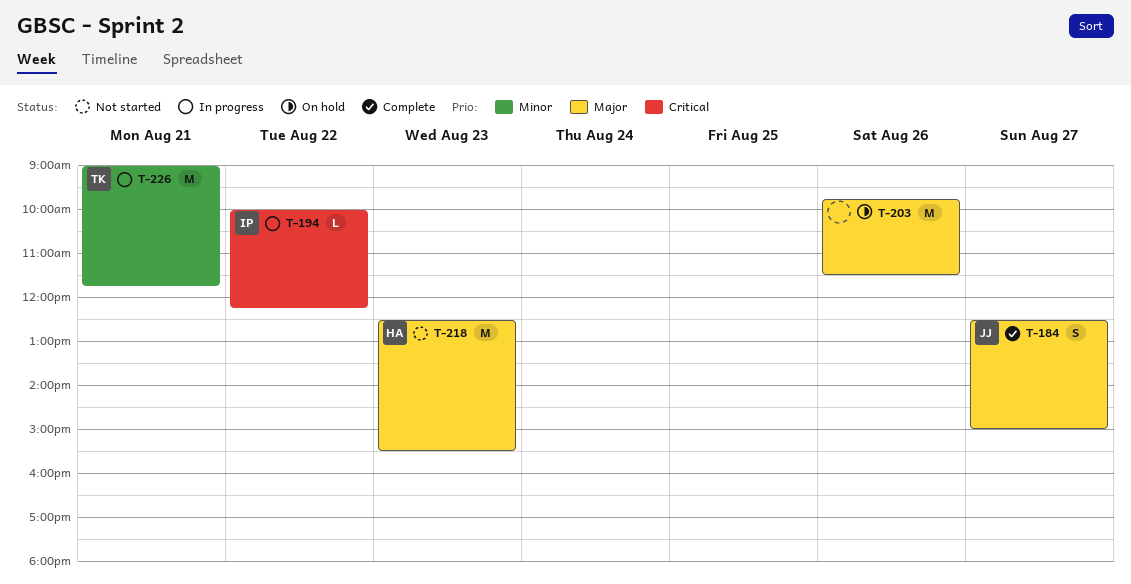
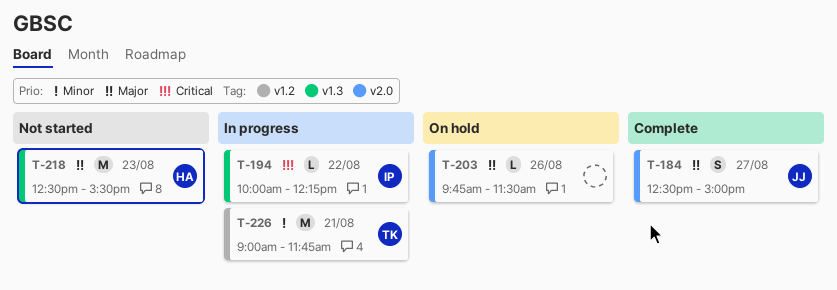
T-203, estimate: M -> L

